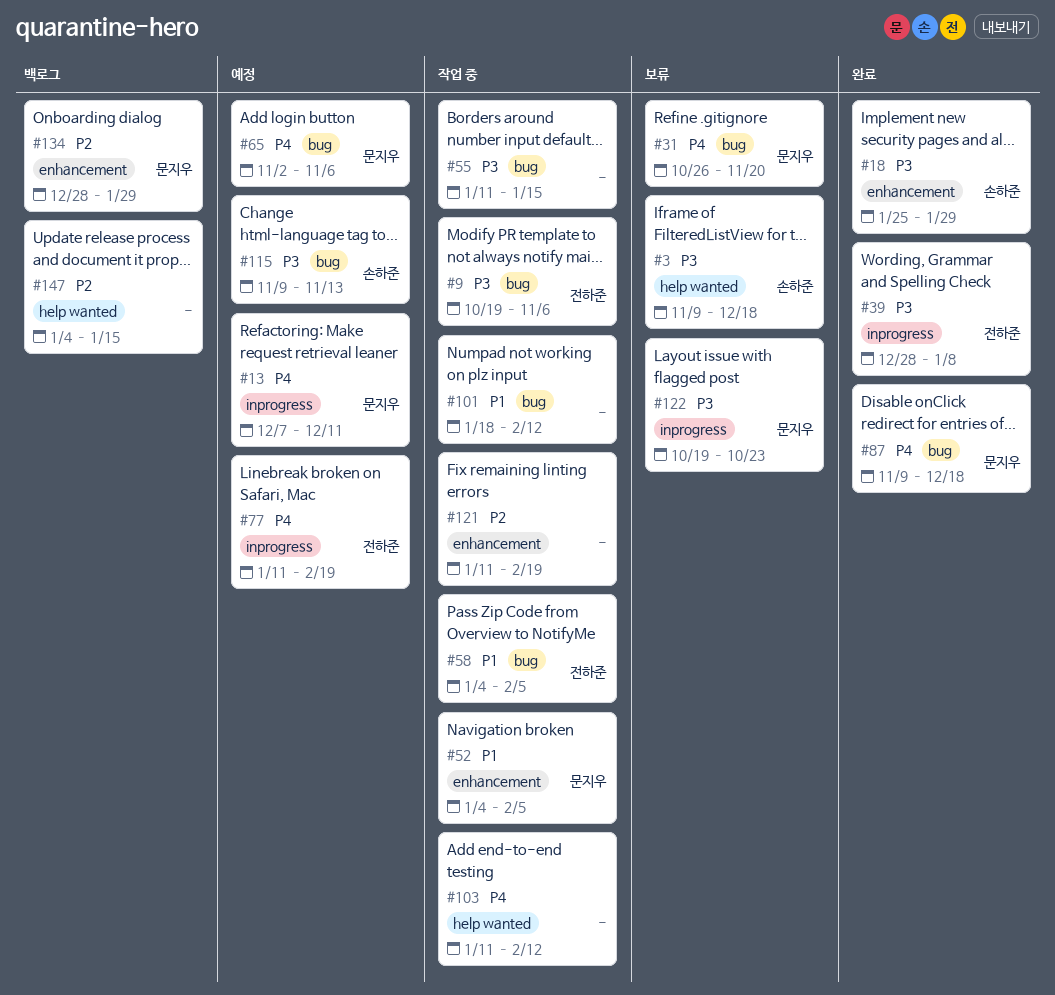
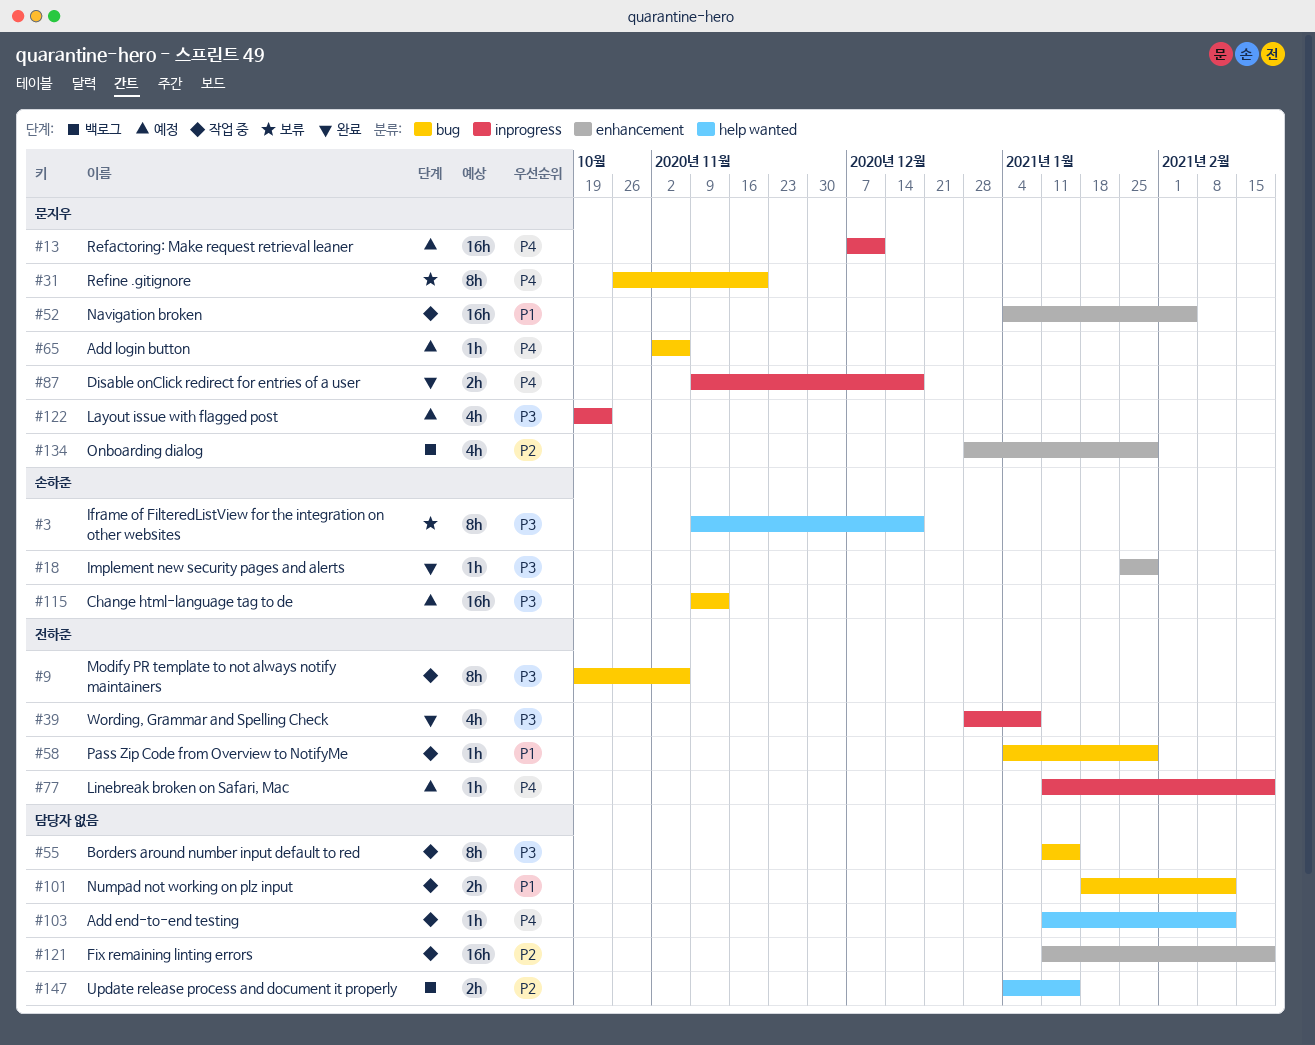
#58, due: Feb 5 -> Jan 29
#87, label: bug -> inprogress
#122, status: 보류 -> 예정

